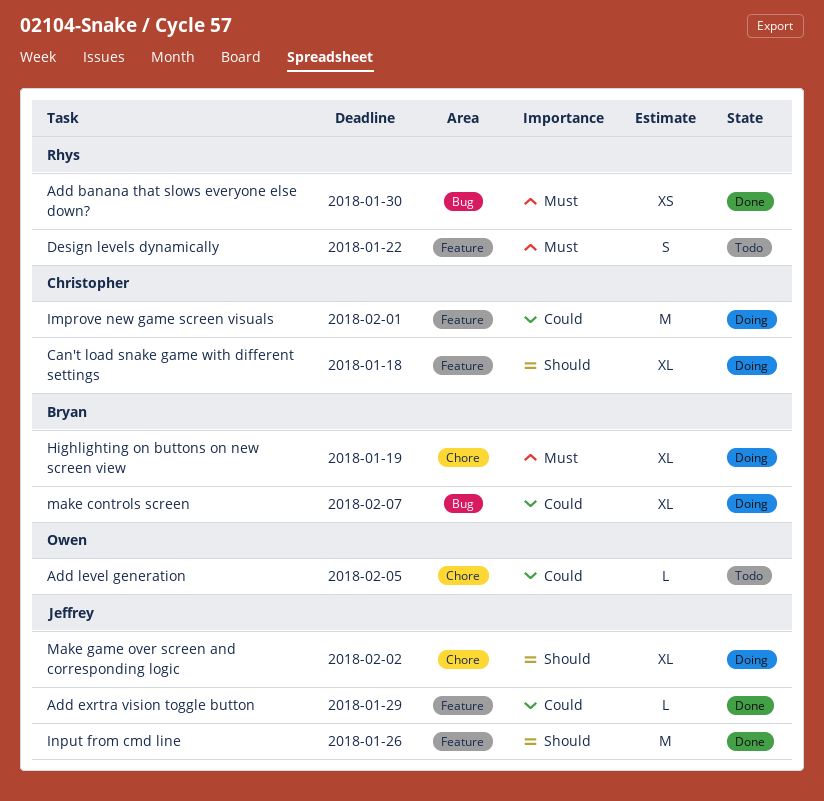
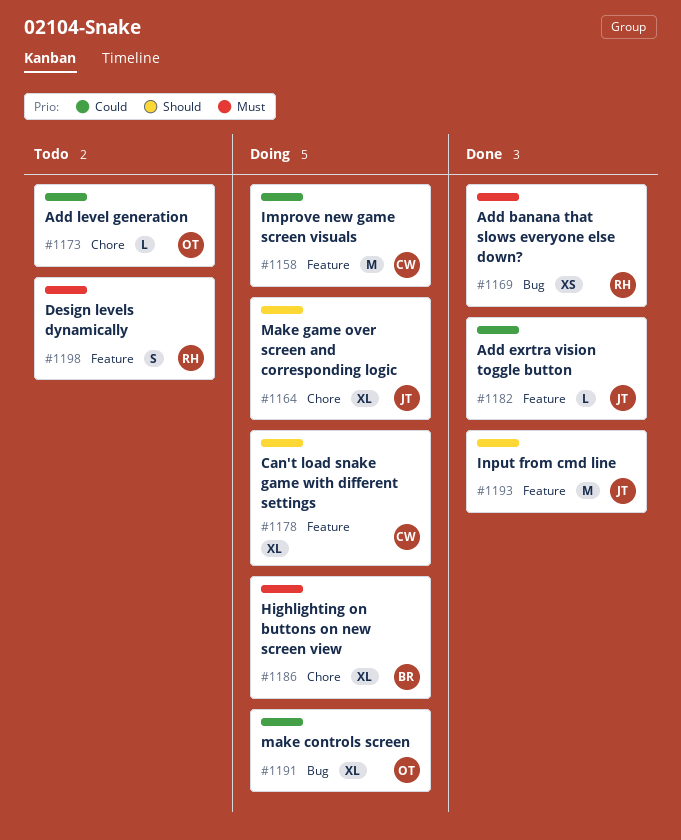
make controls screen, owner: Bryan -> Owen

